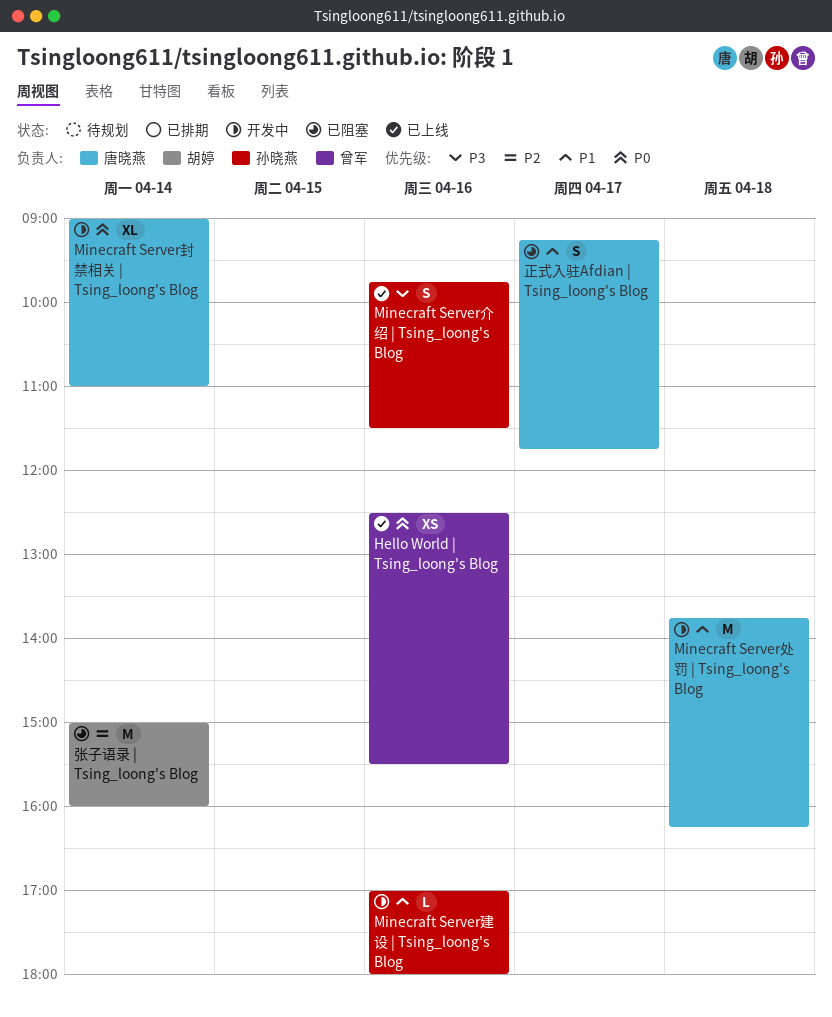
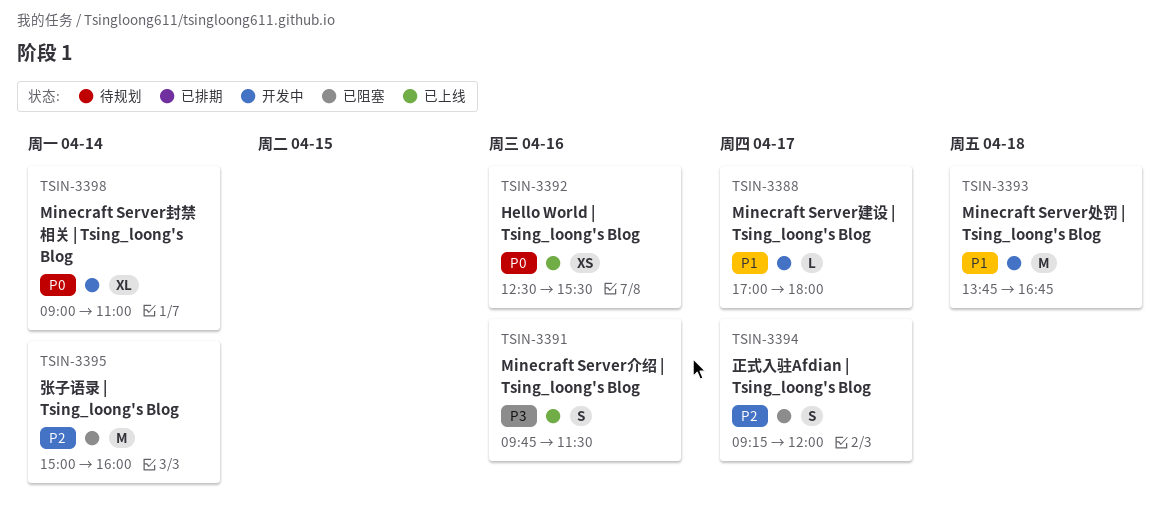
Minecraft Server处罚 | Tsing_loong's Blog, ends: 16:15 -> 16:45
Minecraft Server建设 | Tsing_loong's Blog, day: Apr 16 -> Apr 17
正式入驻Afdian | Tsing_loong's Blog, priority: P1 -> P2
正式入驻Afdian | Tsing_loong's Blog, ends: 11:45 -> 12:00

